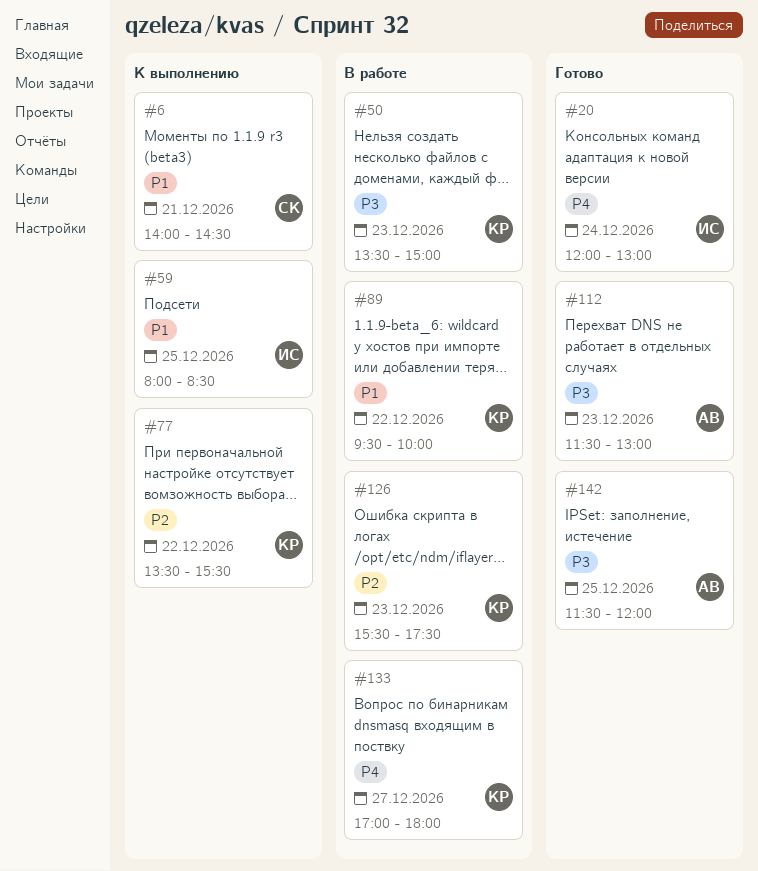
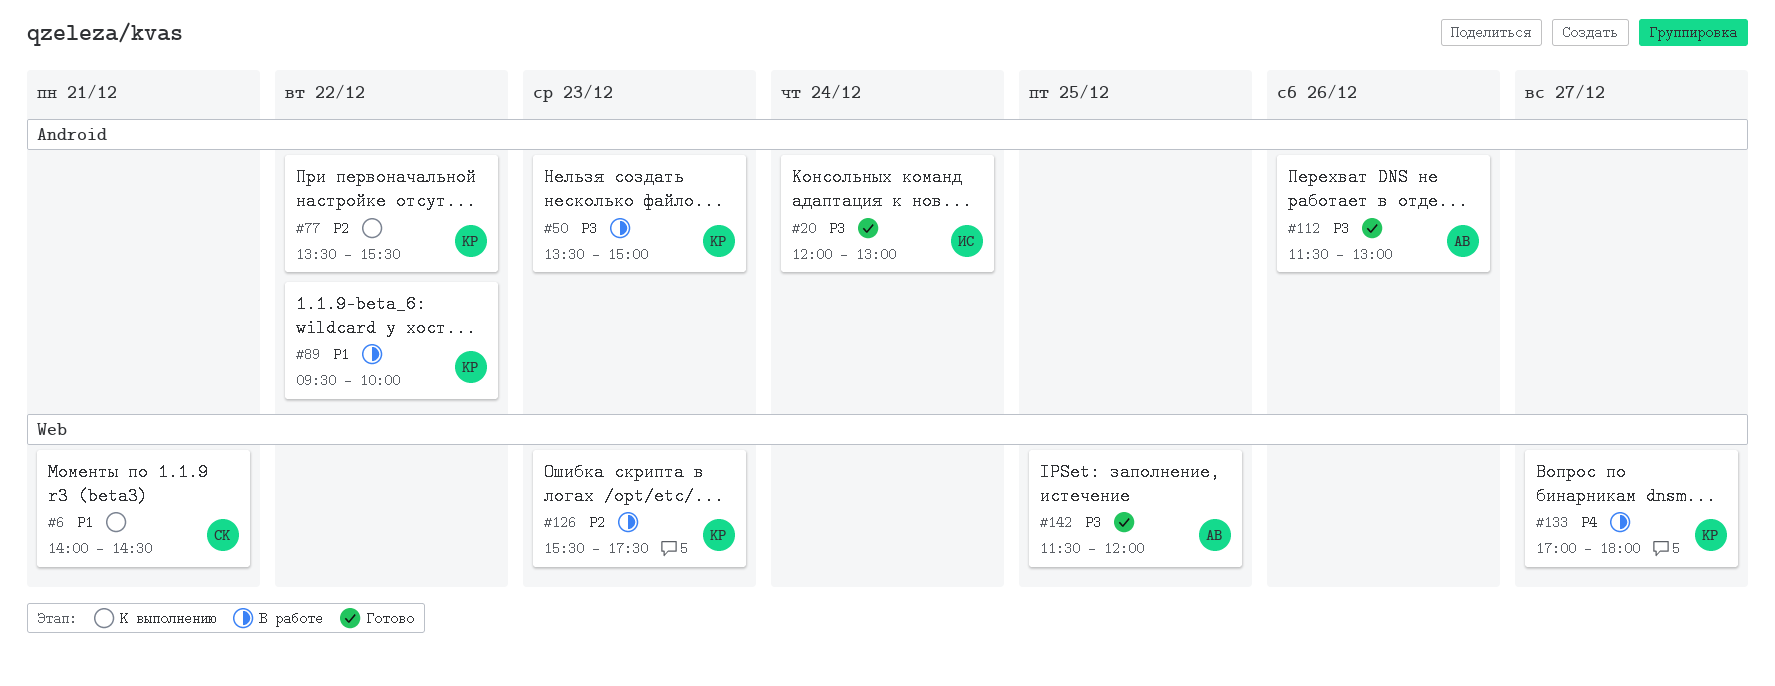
#20, priority: P4 -> P3
#59: present -> none
#112, day: Dec 23 -> Dec 26

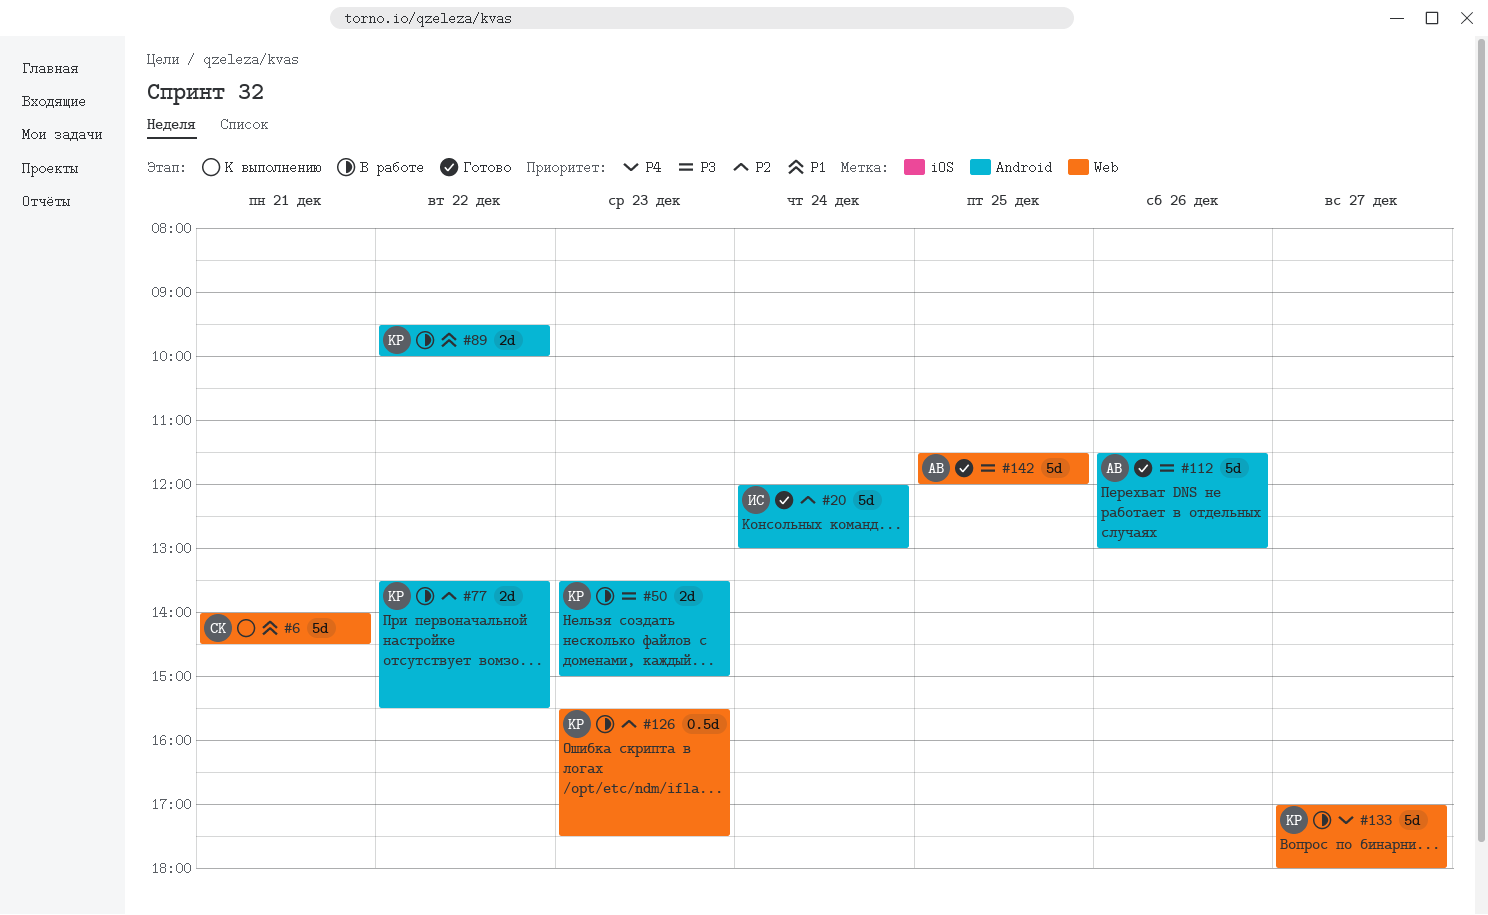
#20, priority: P3 -> P2
#77, status: К выполнению -> В работе

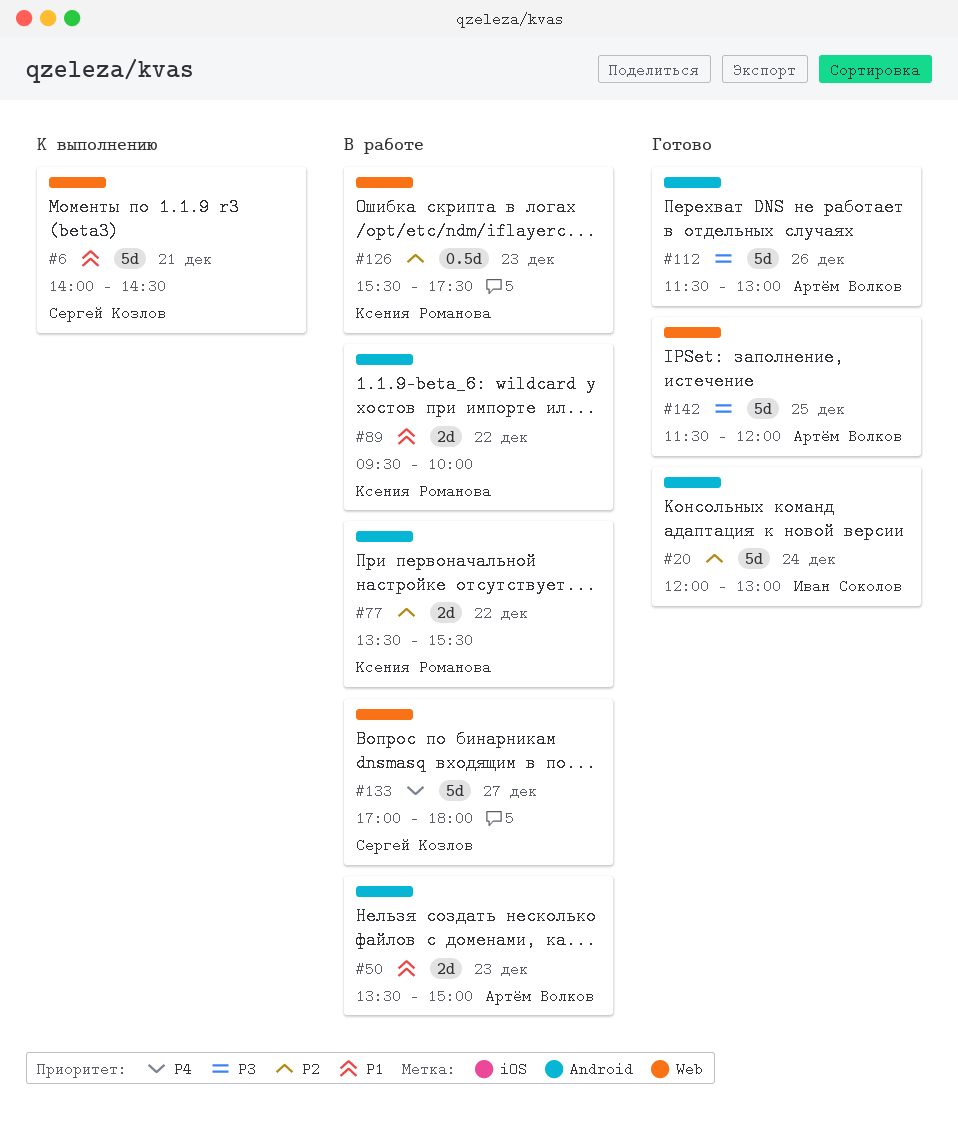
#50, owner: Ксения Романова -> Артём Волков
#50, priority: P3 -> P1
#133, owner: Ксения Романова -> Сергей Козлов

